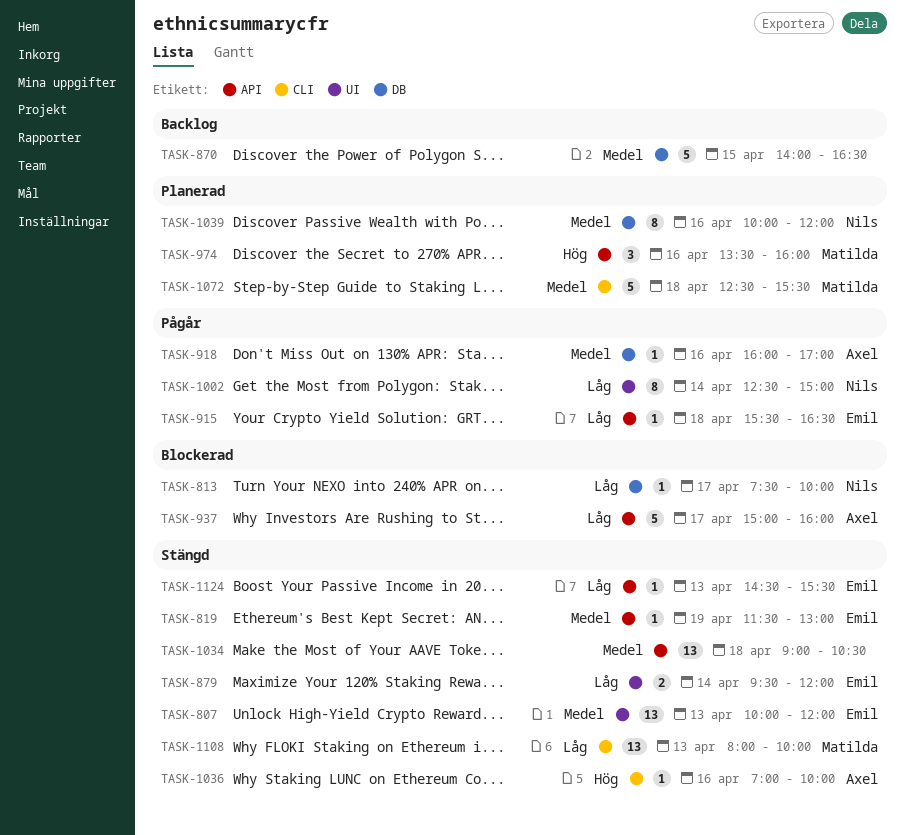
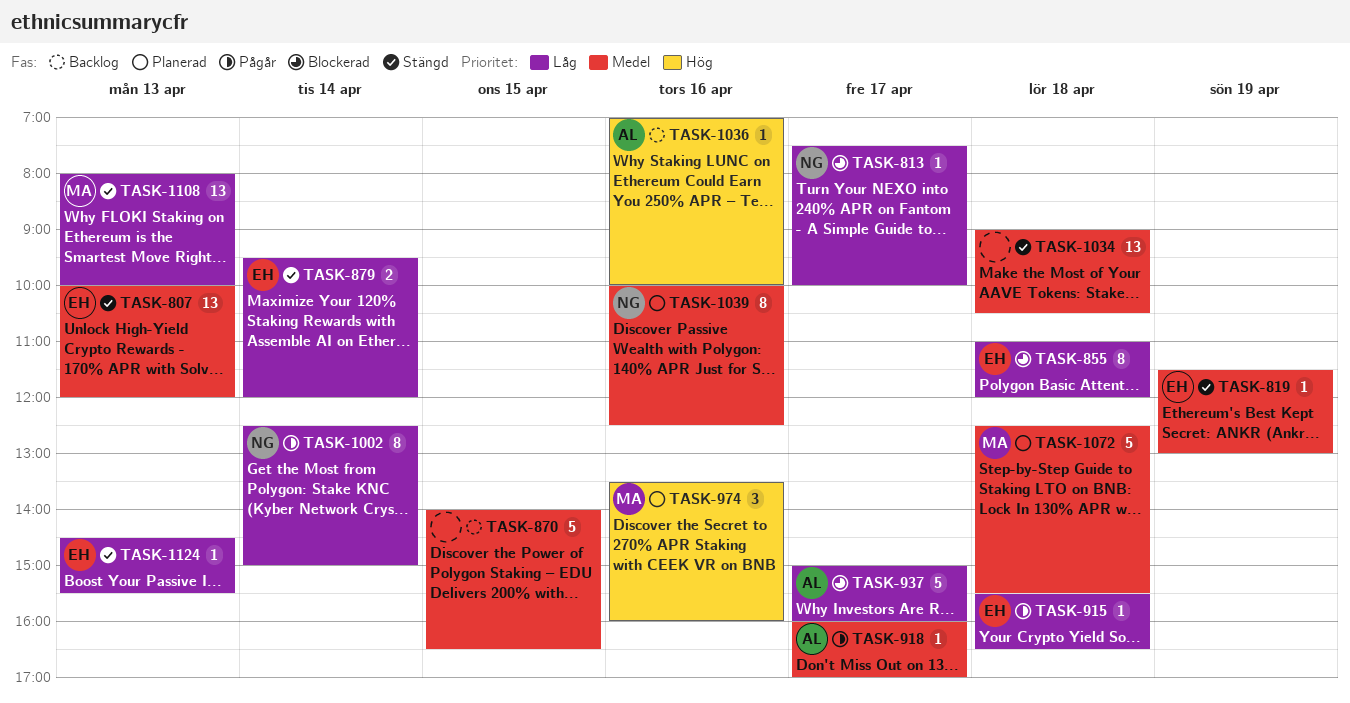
TASK-855: none -> present
TASK-918, day: Apr 16 -> Apr 17
TASK-1036, status: Stängd -> Backlog
TASK-1039, ends: 12:00 -> 12:30

